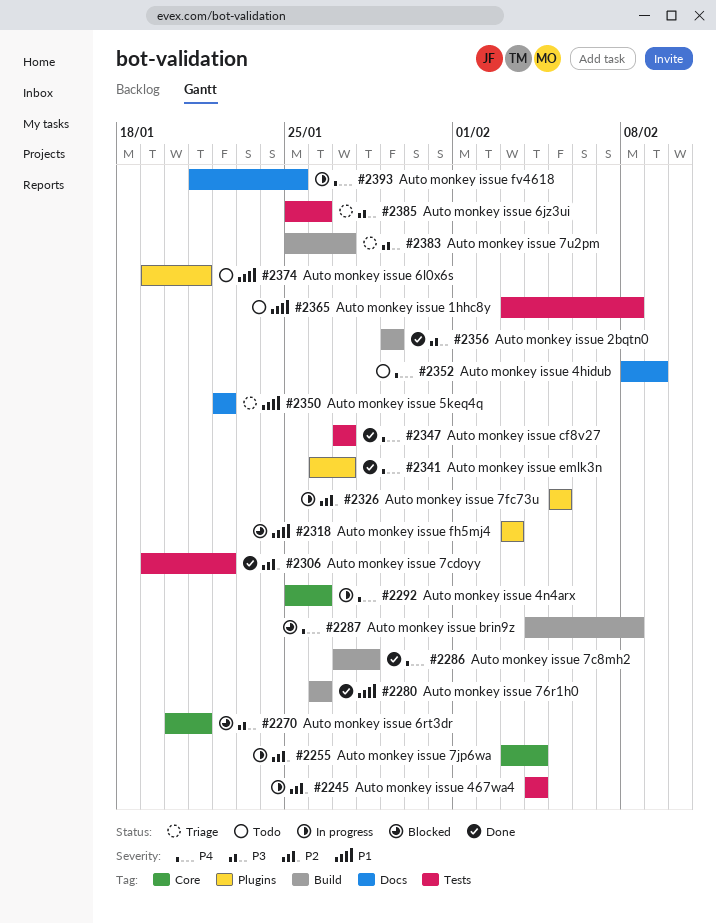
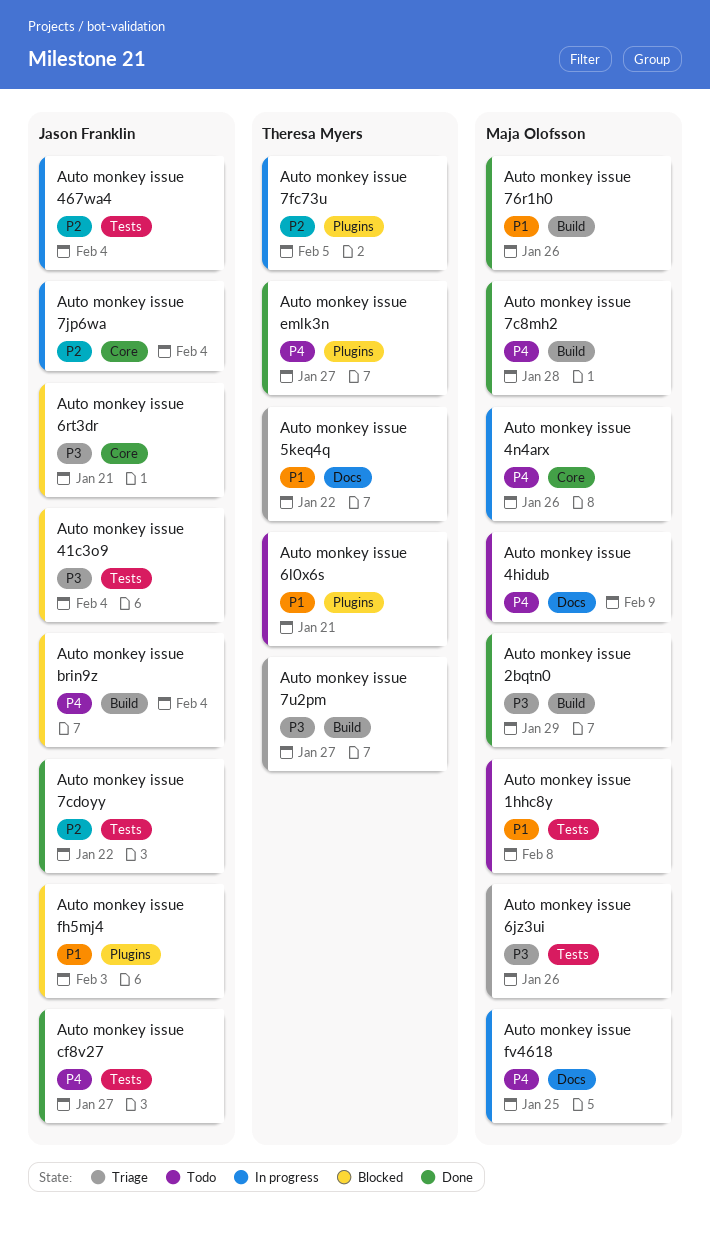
Auto monkey issue 41c3o9: none -> present
Auto monkey issue brin9z, due: Feb 8 -> Feb 4

